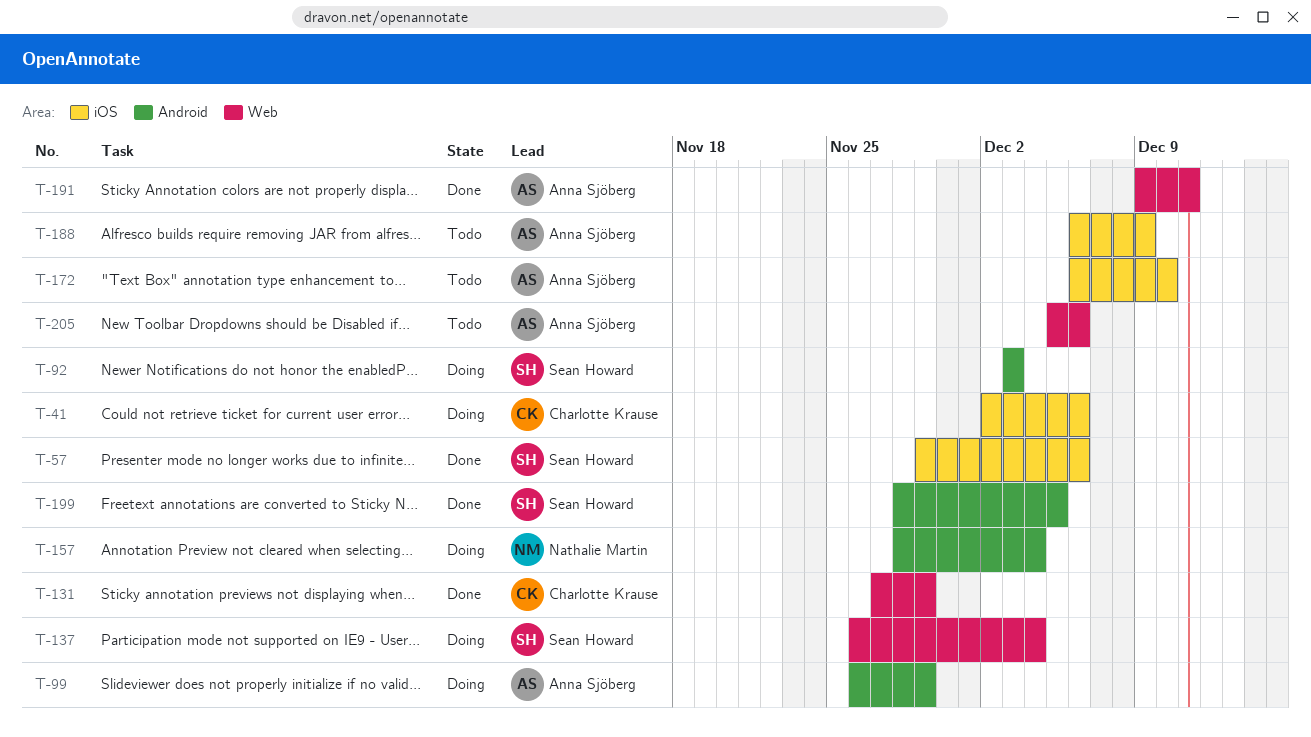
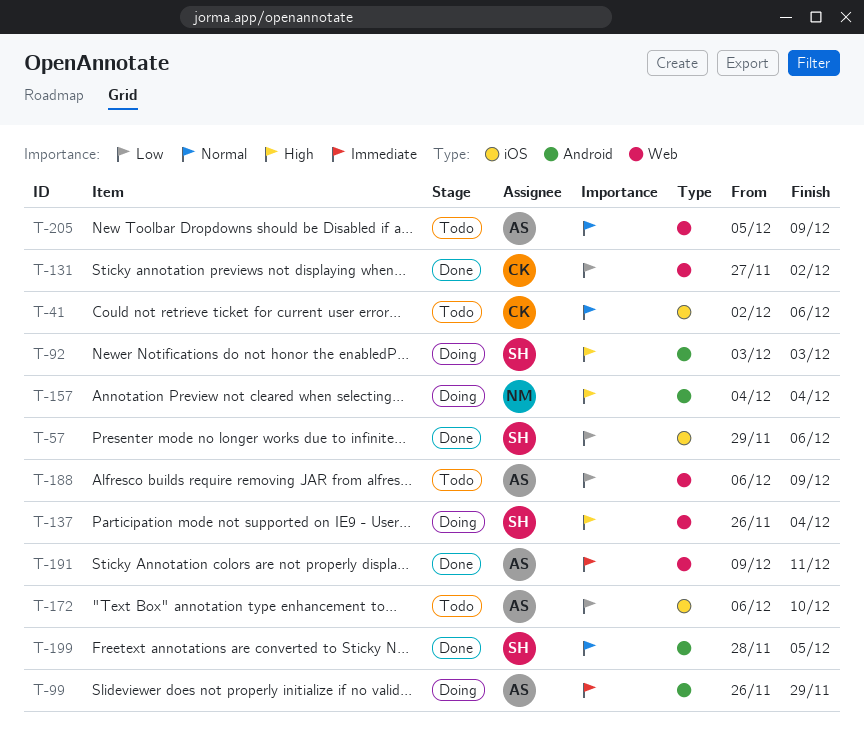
T-41, status: Doing -> Todo
T-131, due: Nov 29 -> Dec 2
T-157, start: Nov 28 -> Dec 4
T-188, label: iOS -> Web
T-205, due: Dec 6 -> Dec 9

